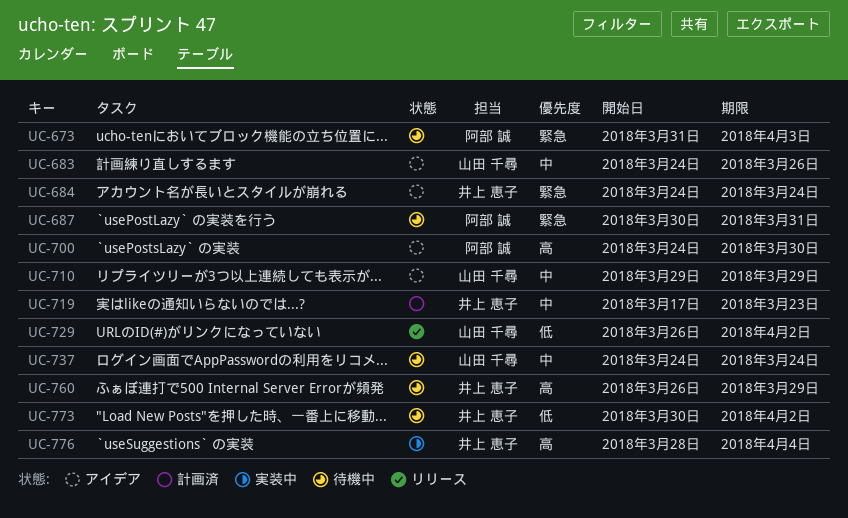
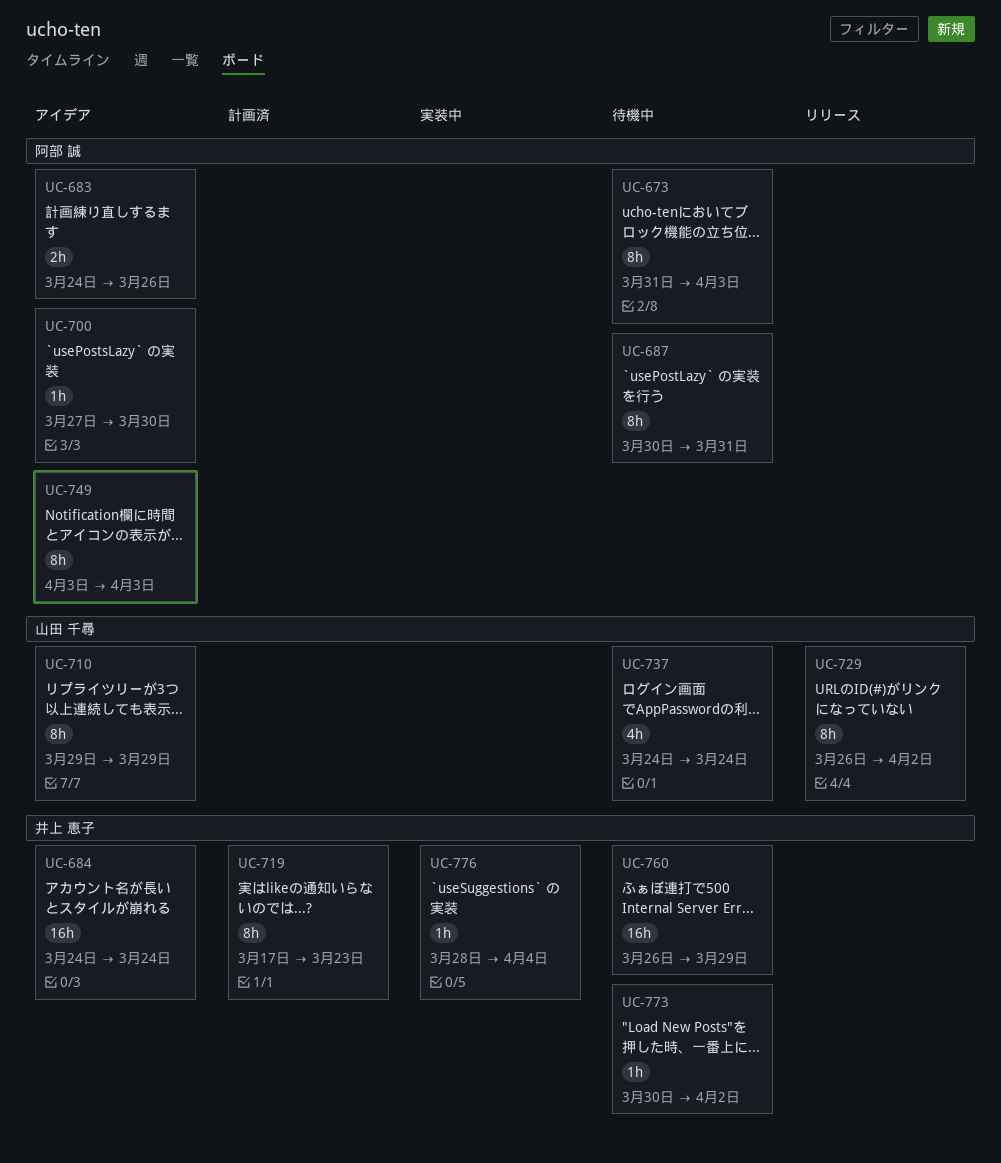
UC-683, owner: 山田 千尋 -> 阿部 誠
UC-700, start: Mar 24 -> Mar 27
UC-749: none -> present

